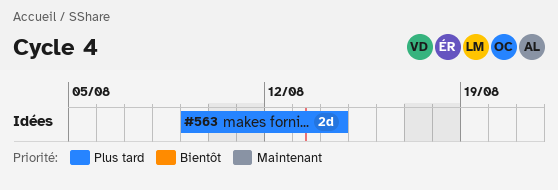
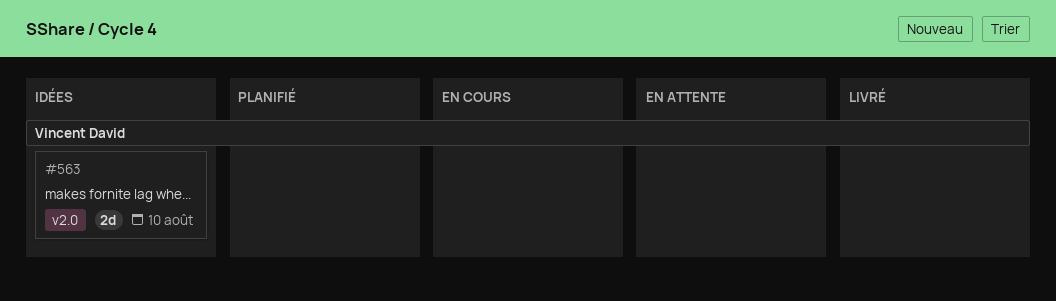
#563, due: Aug 14 -> Aug 10

